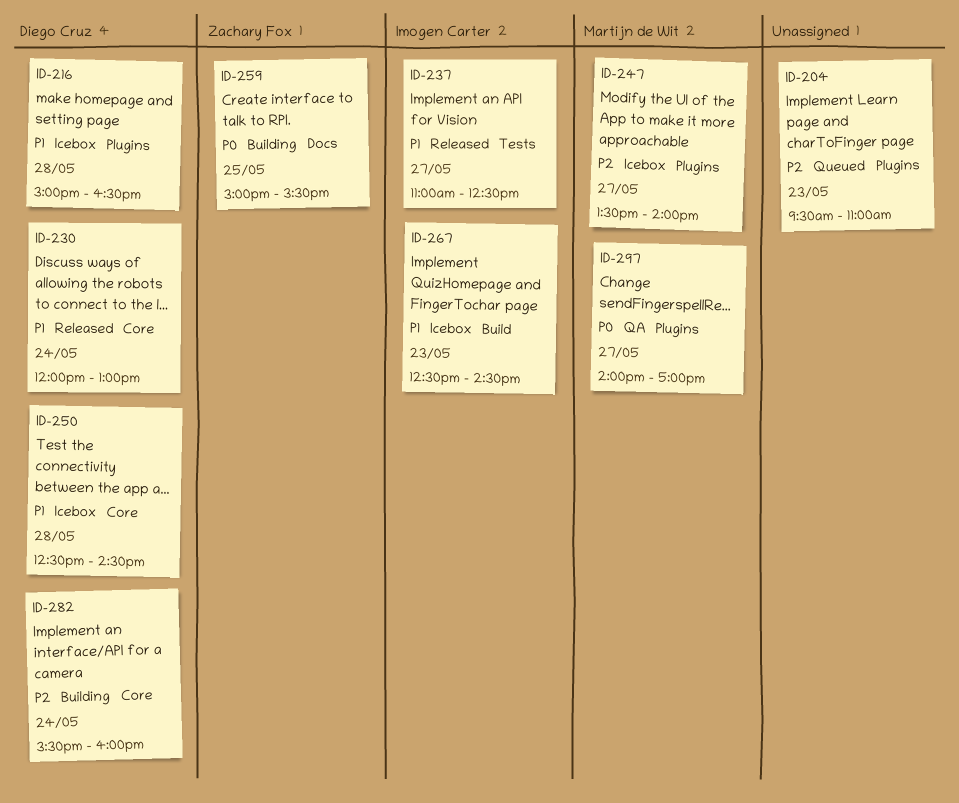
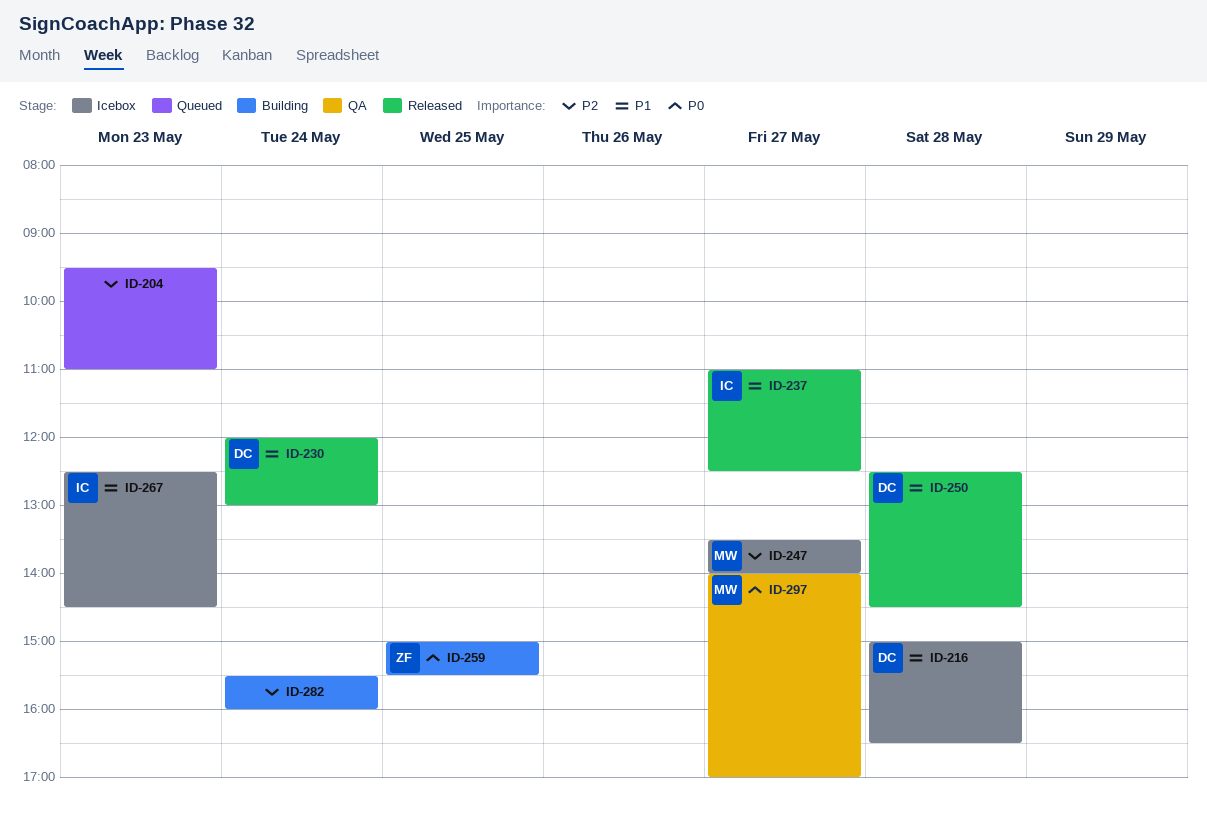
ID-250, status: Icebox -> Released
ID-282, owner: Diego Cruz -> none

